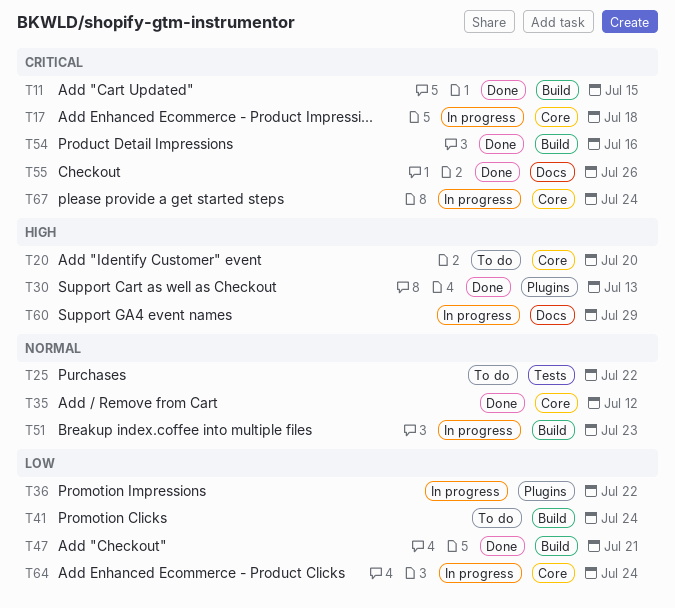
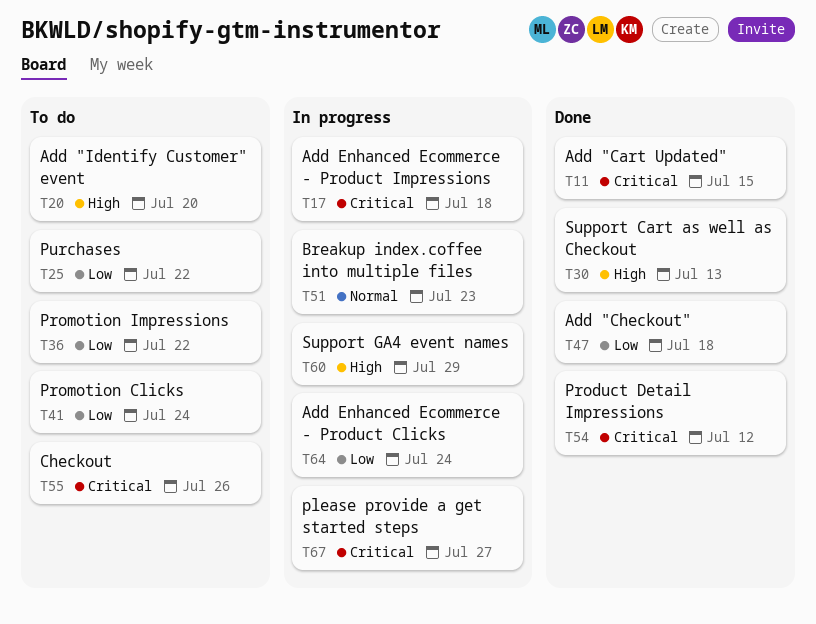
T25, priority: Normal -> Low
T35: present -> none
T36, status: In progress -> To do
T47, due: Jul 21 -> Jul 18
T54, due: Jul 16 -> Jul 12
T55, status: Done -> To do
T67, due: Jul 24 -> Jul 27

